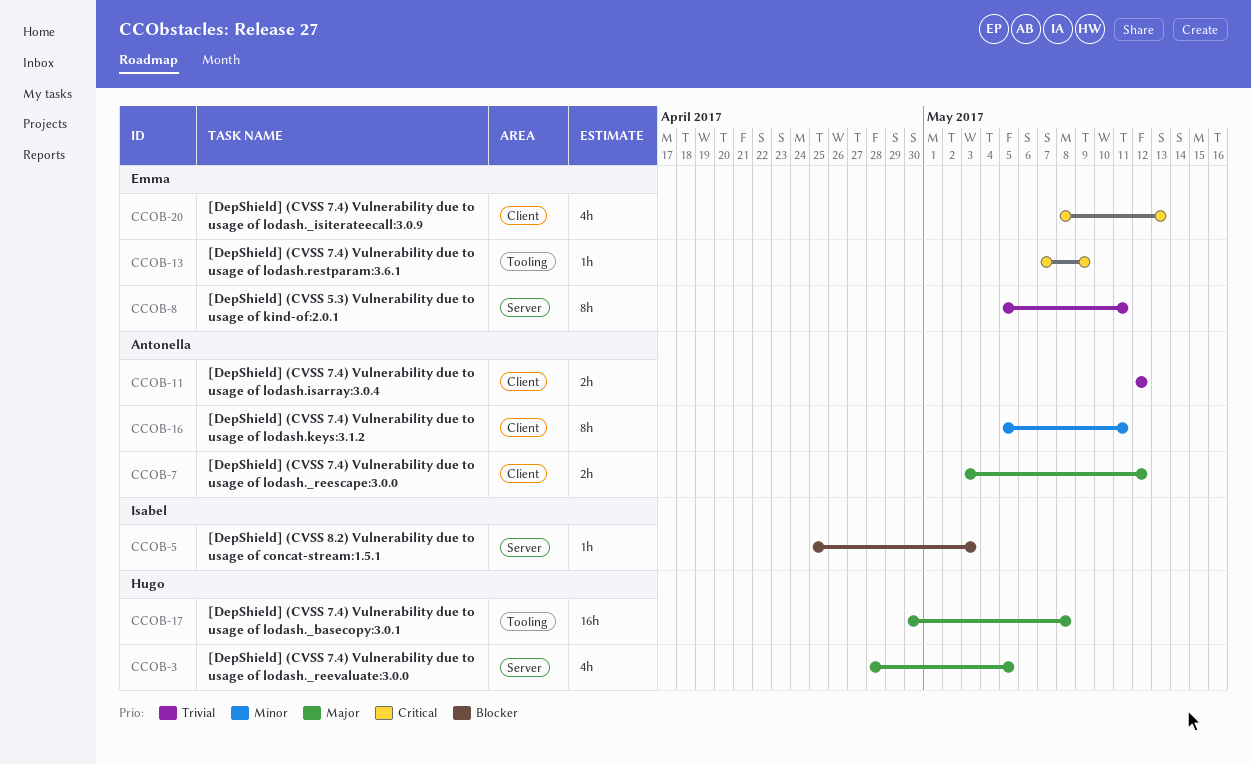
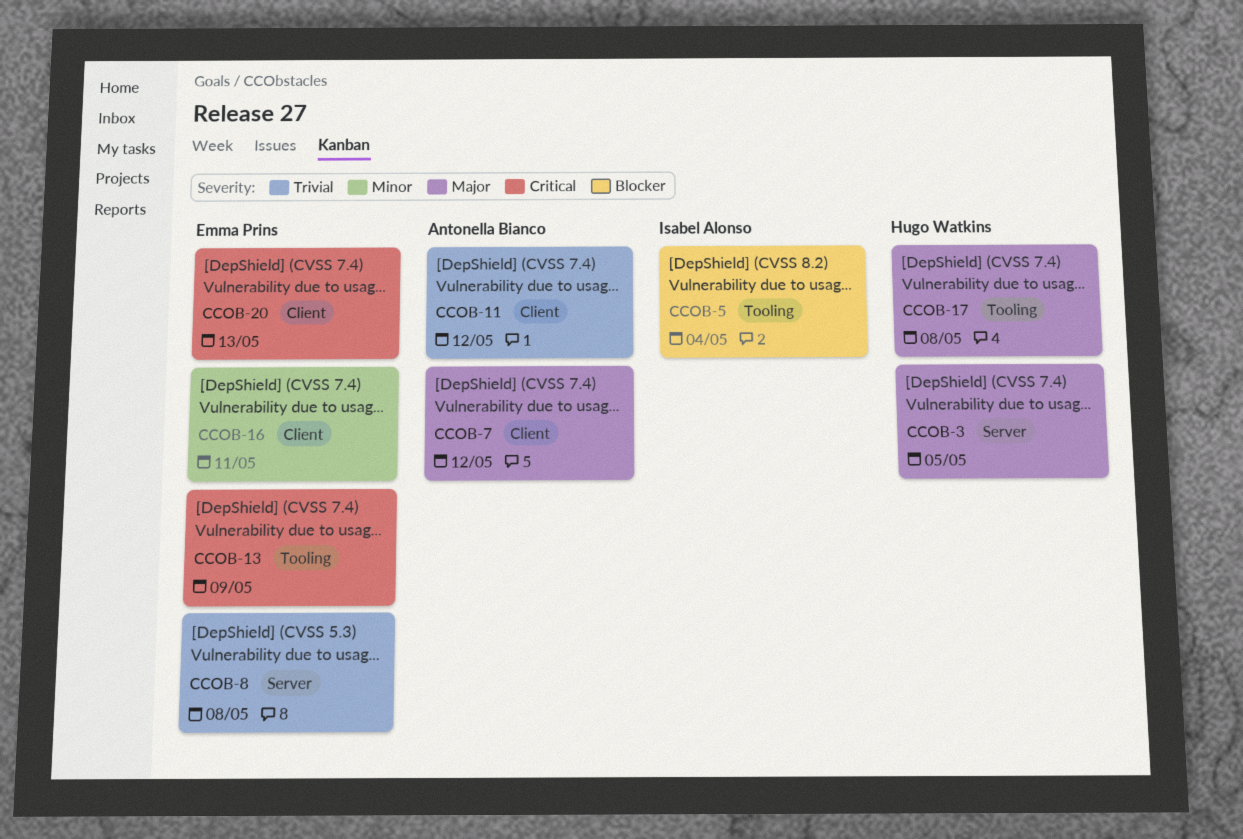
CCOB-5, label: Server -> Tooling
CCOB-5, due: May 3 -> May 4
CCOB-8, due: May 11 -> May 8
CCOB-16, owner: Antonella Bianco -> Emma Prins

